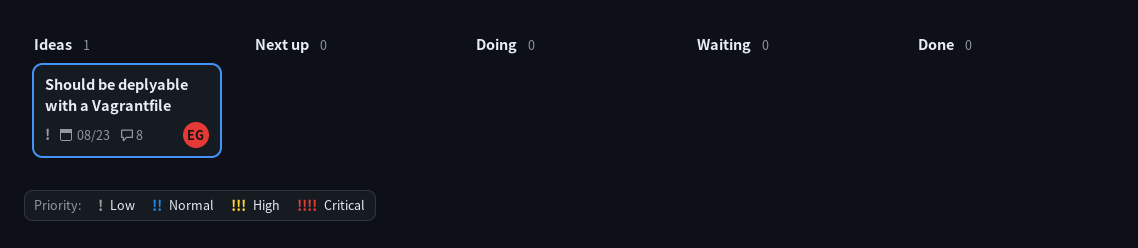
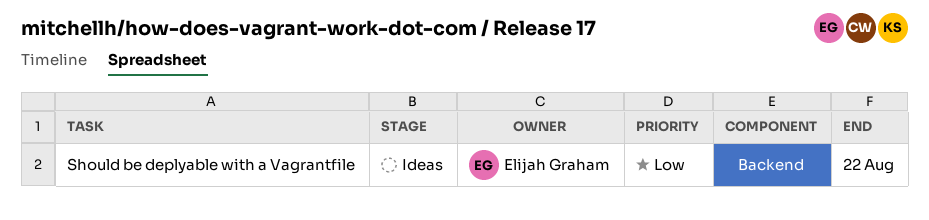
Should be deplyable with a Vagrantfile, due: Aug 23 -> Aug 22

